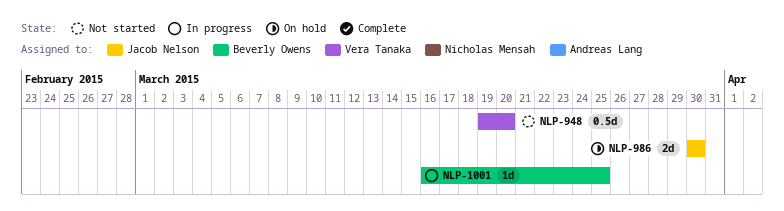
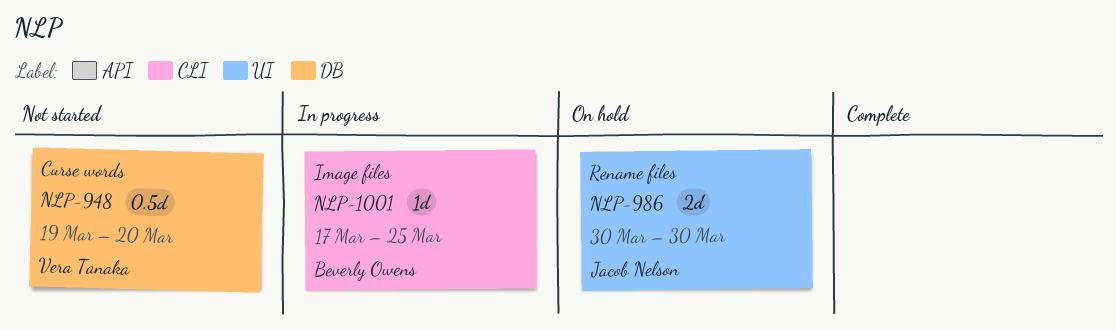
NLP-1001, start: Mar 16 -> Mar 17

